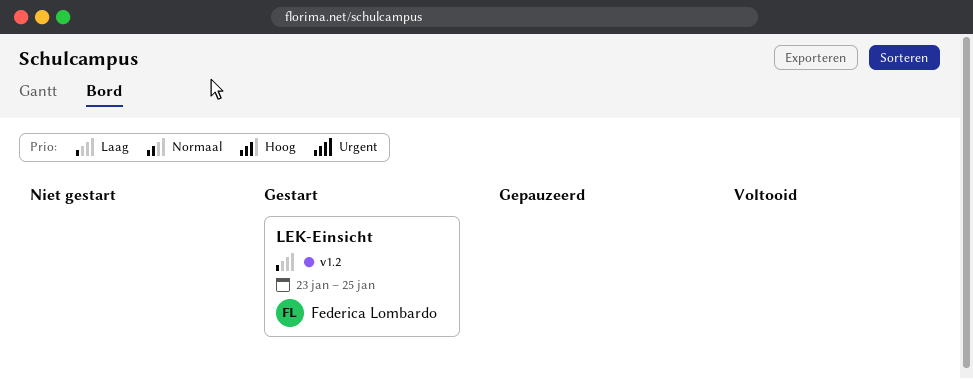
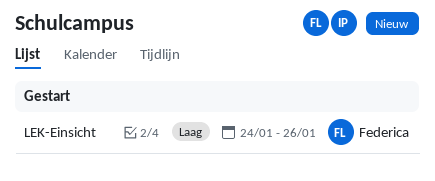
LEK-Einsicht, start: Jan 23 -> Jan 24
LEK-Einsicht, due: Jan 25 -> Jan 26

